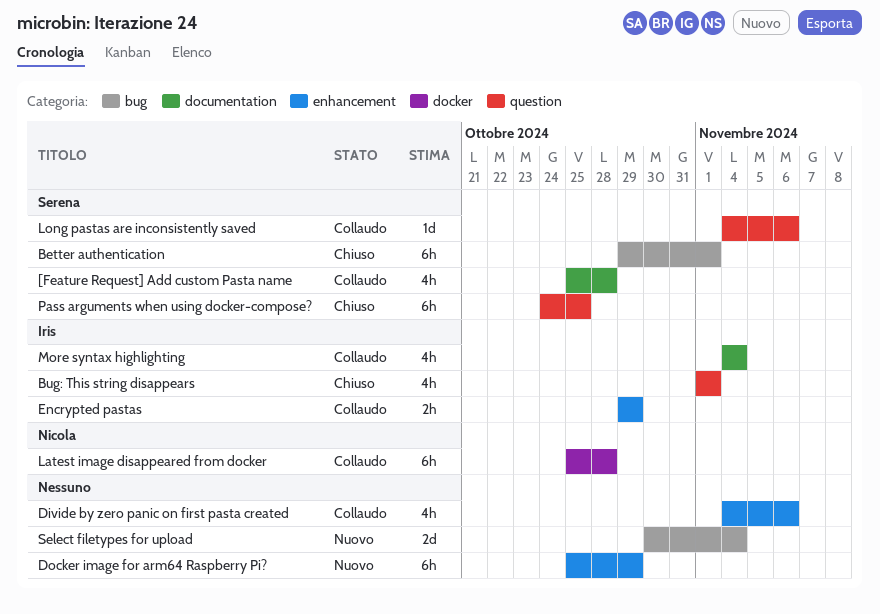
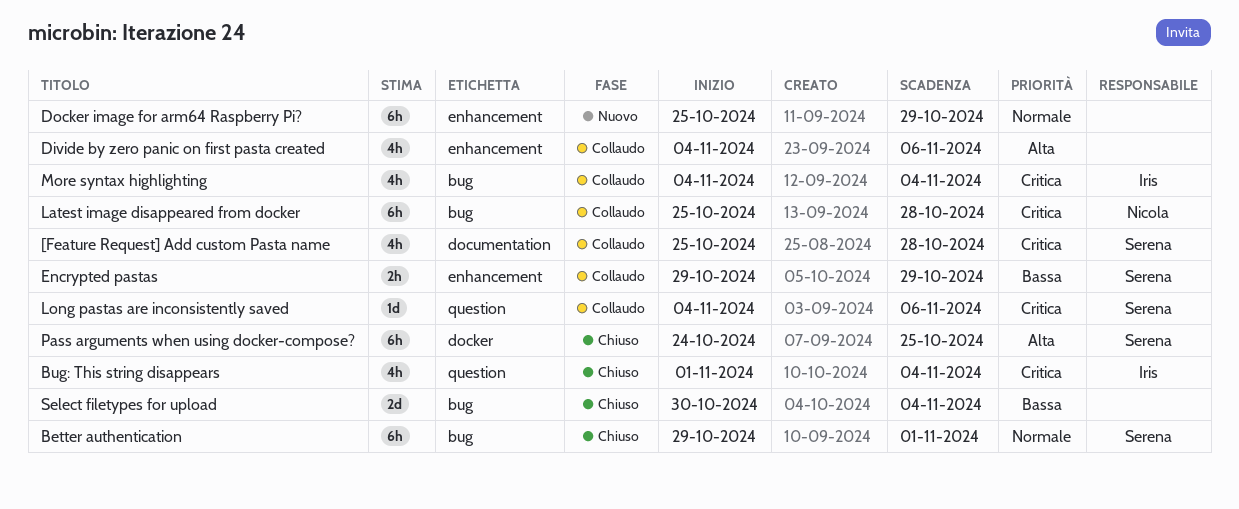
Bug: This string disappears, due: Nov 1 -> Nov 4
Encrypted pastas, owner: Iris -> Serena
Latest image disappeared from docker, label: docker -> bug
More syntax highlighting, label: documentation -> bug
Pass arguments when using docker-compose?, label: question -> docker
Select filetypes for upload, status: Nuovo -> Chiuso

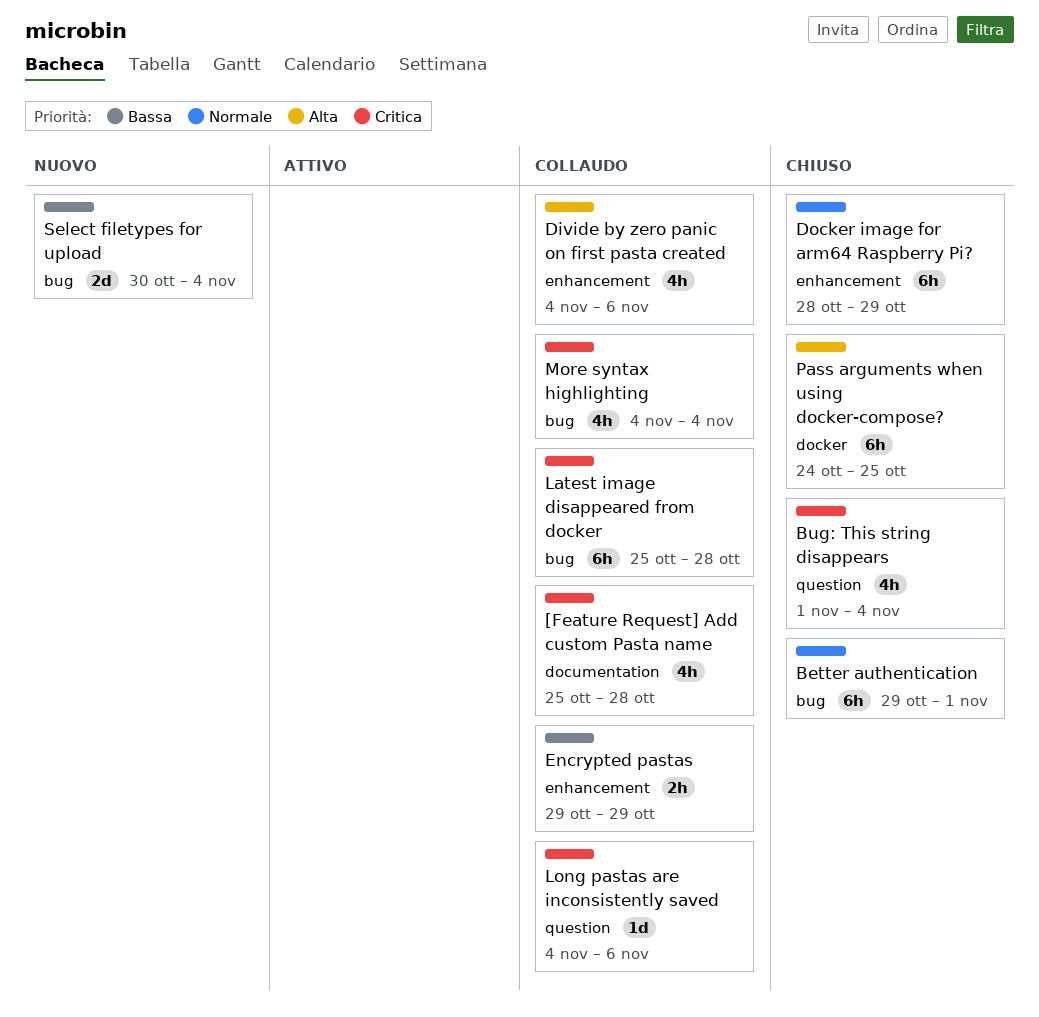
Docker image for arm64 Raspberry Pi?, status: Nuovo -> Chiuso
Docker image for arm64 Raspberry Pi?, start: Oct 25 -> Oct 28
Select filetypes for upload, status: Chiuso -> Nuovo

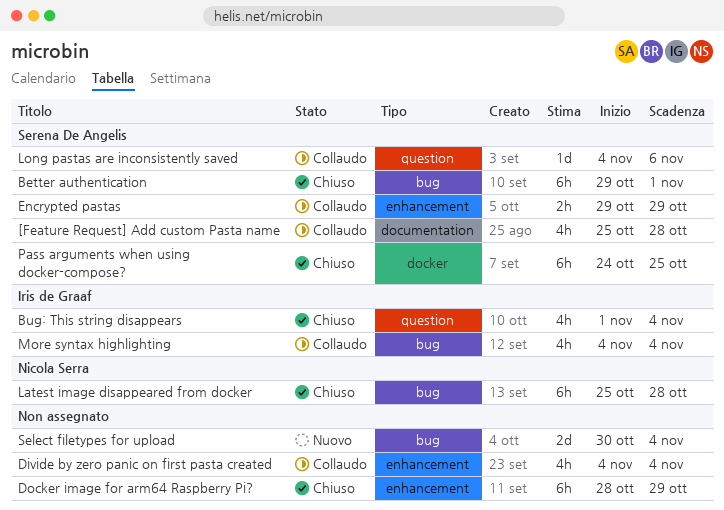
Divide by zero panic on first pasta created, due: Nov 6 -> Nov 4
Latest image disappeared from docker, status: Collaudo -> Chiuso

